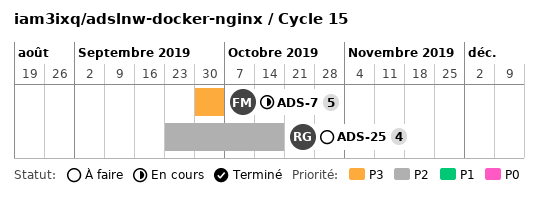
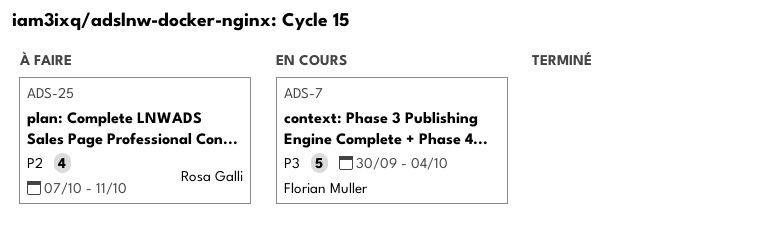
ADS-25, start: Sep 23 -> Oct 7
ADS-25, due: Oct 18 -> Oct 11

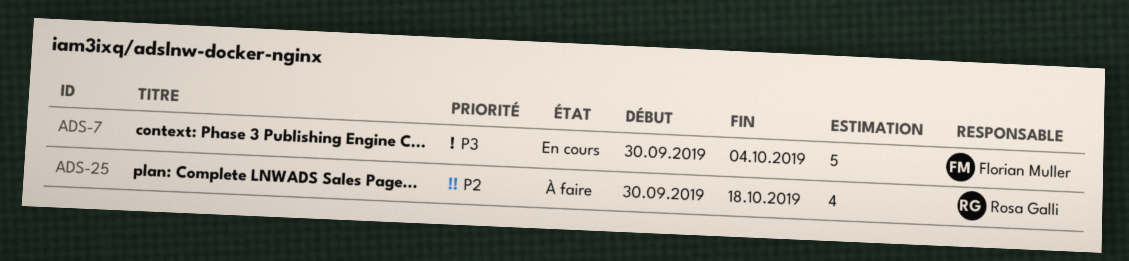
ADS-25, start: Oct 7 -> Sep 30
ADS-25, due: Oct 11 -> Oct 18

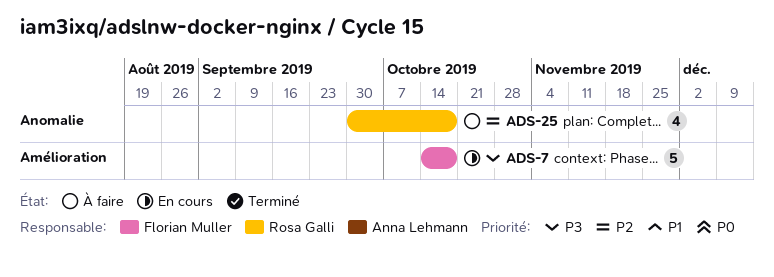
ADS-7, start: Sep 30 -> Oct 14
ADS-7, due: Oct 4 -> Oct 18

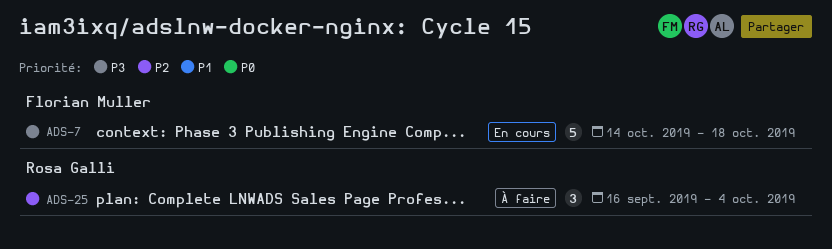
ADS-25, estimate: 4 -> 3
ADS-25, start: Sep 30 -> Sep 16
ADS-25, due: Oct 18 -> Oct 4

